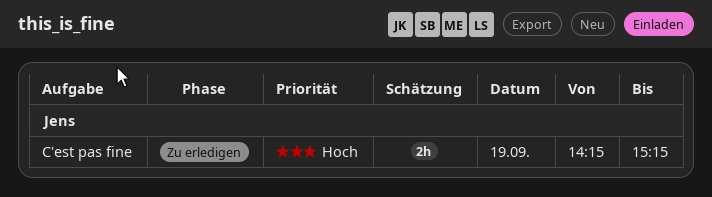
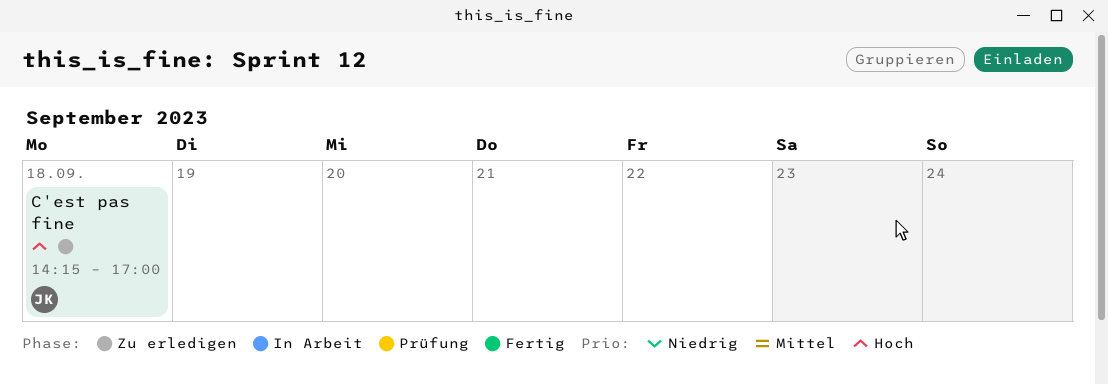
C'est pas fine, day: Sep 19 -> Sep 18
C'est pas fine, ends: 15:15 -> 17:00

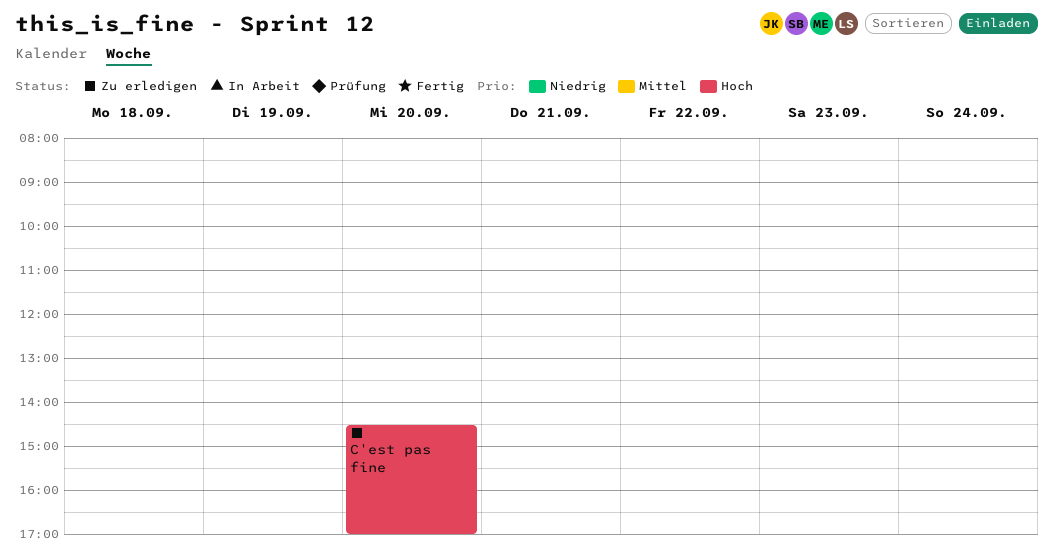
C'est pas fine, day: Sep 18 -> Sep 20
C'est pas fine, begins: 14:15 -> 14:30

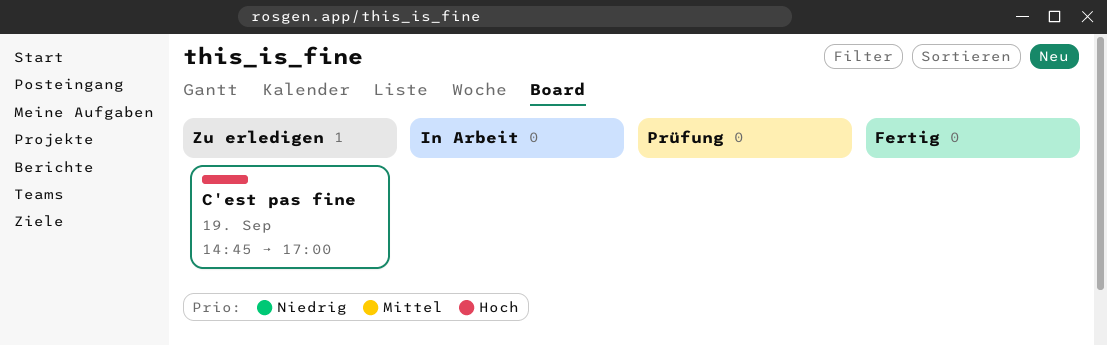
C'est pas fine, day: Sep 20 -> Sep 19
C'est pas fine, begins: 14:30 -> 14:45

